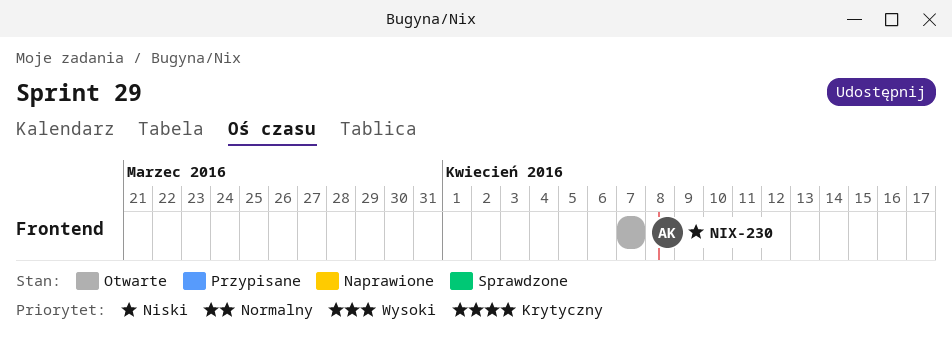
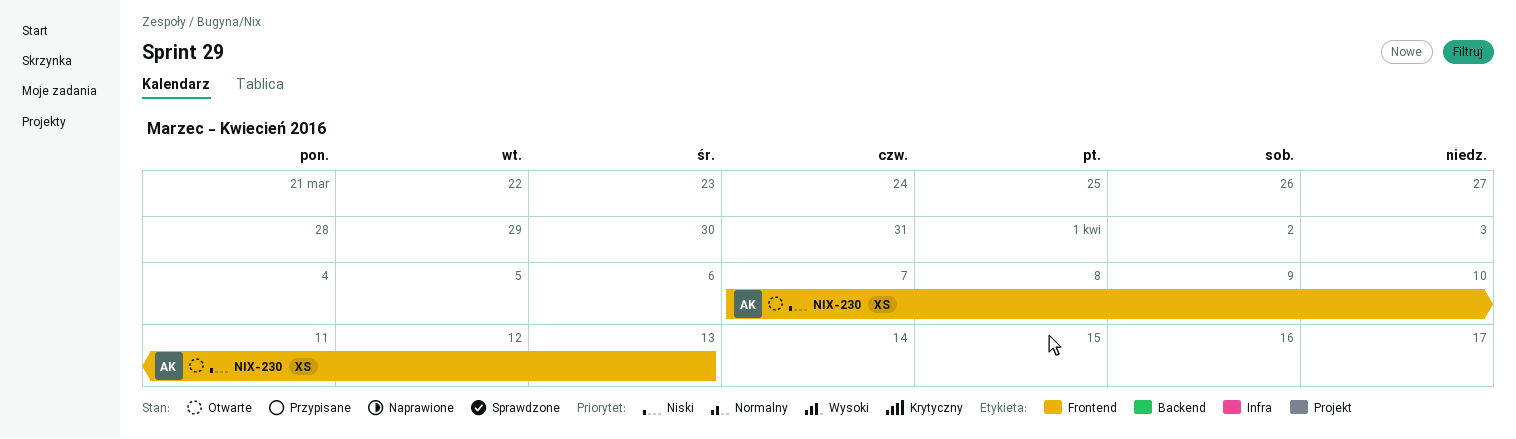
NIX-230, due: Apr 7 -> Apr 13

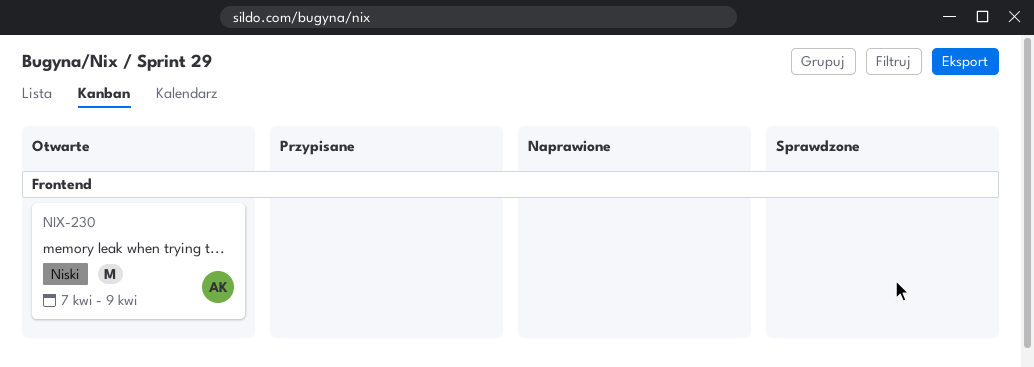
NIX-230, estimate: XS -> M
NIX-230, due: Apr 13 -> Apr 9

